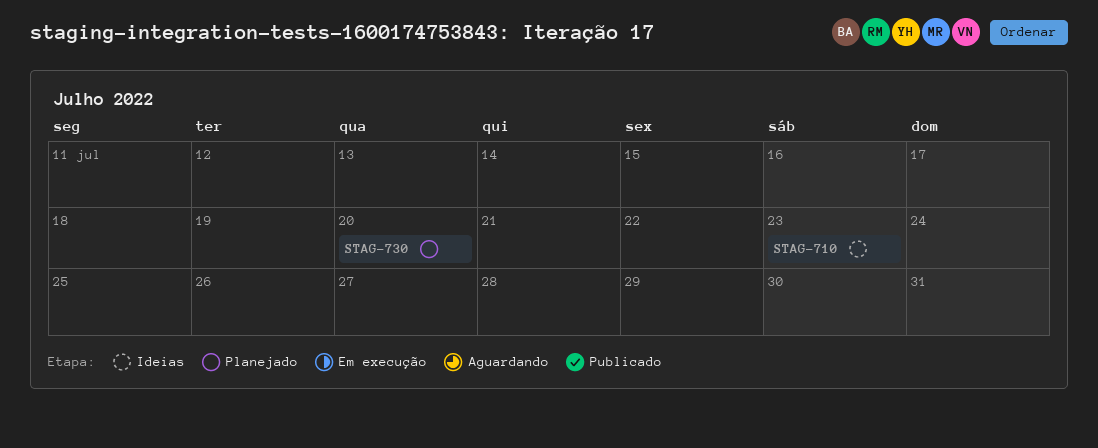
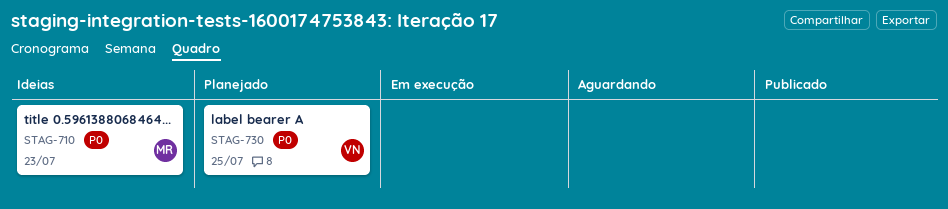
STAG-730, due: Jul 20 -> Jul 25

